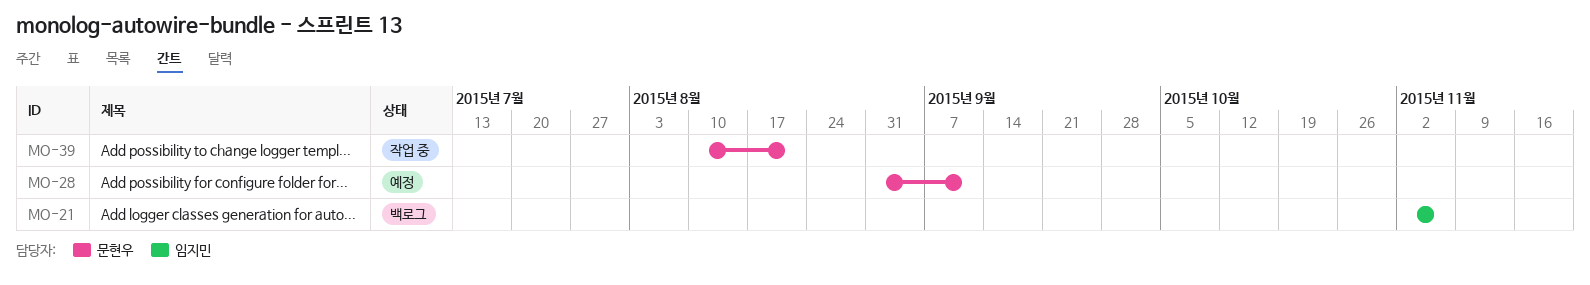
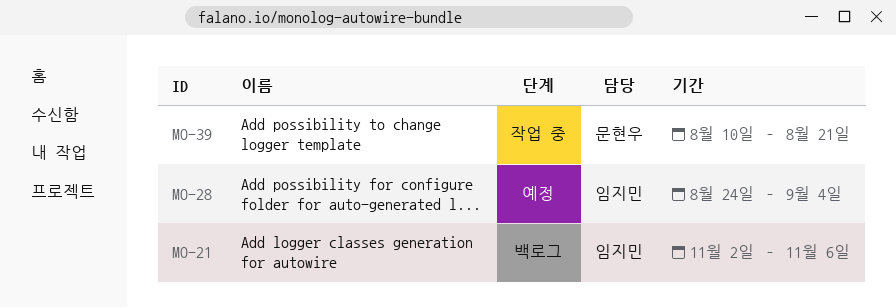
MO-28, owner: 문현우 -> 임지민
MO-28, start: Aug 31 -> Aug 24
MO-28, due: Sep 11 -> Sep 4

